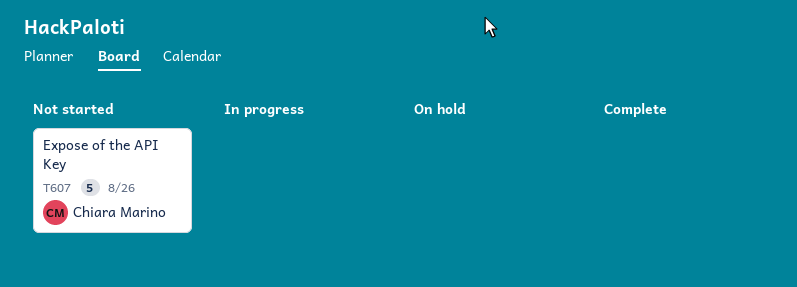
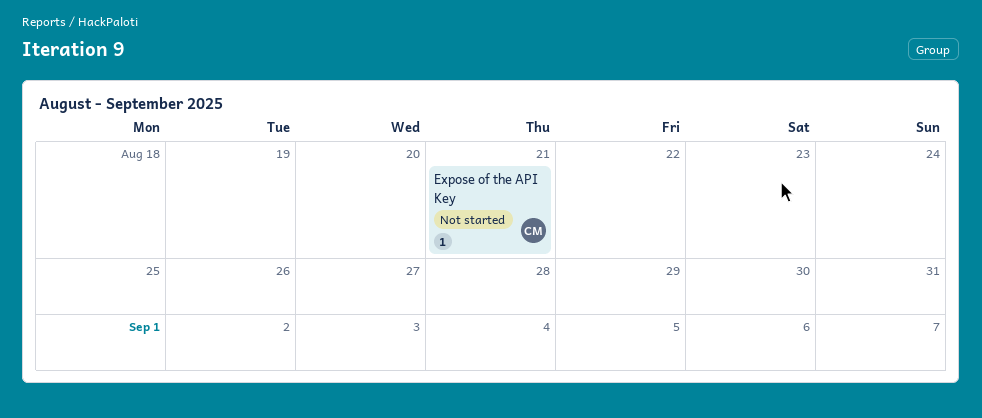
Expose of the API Key, estimate: 5 -> 1
Expose of the API Key, due: Aug 26 -> Aug 21

